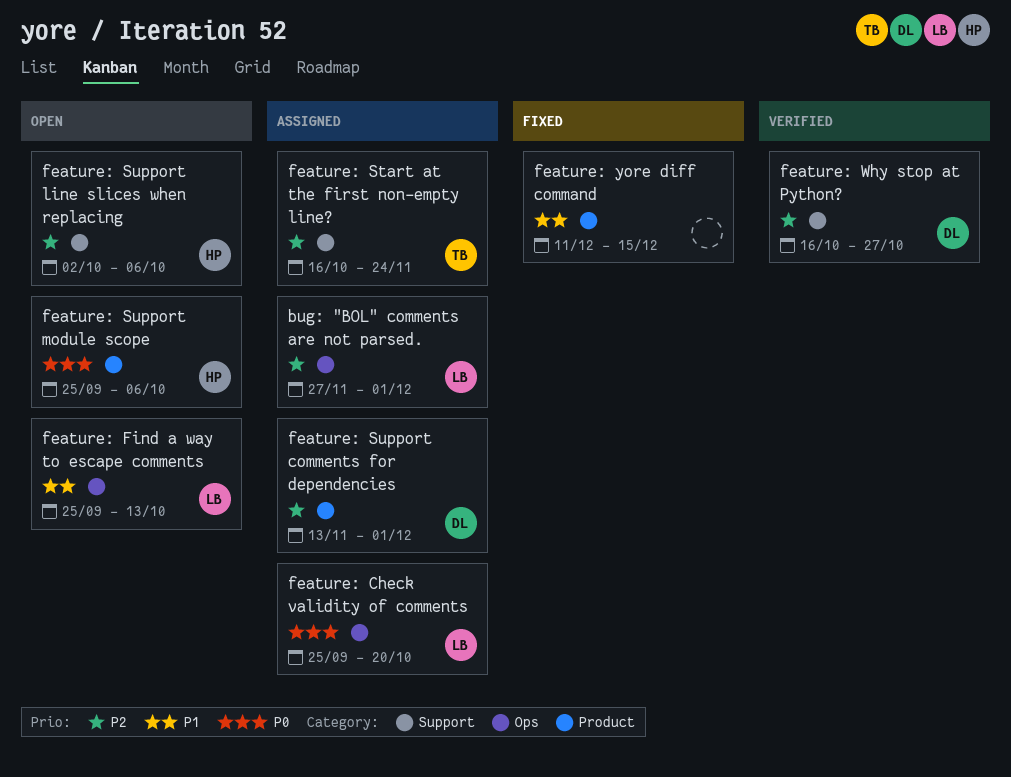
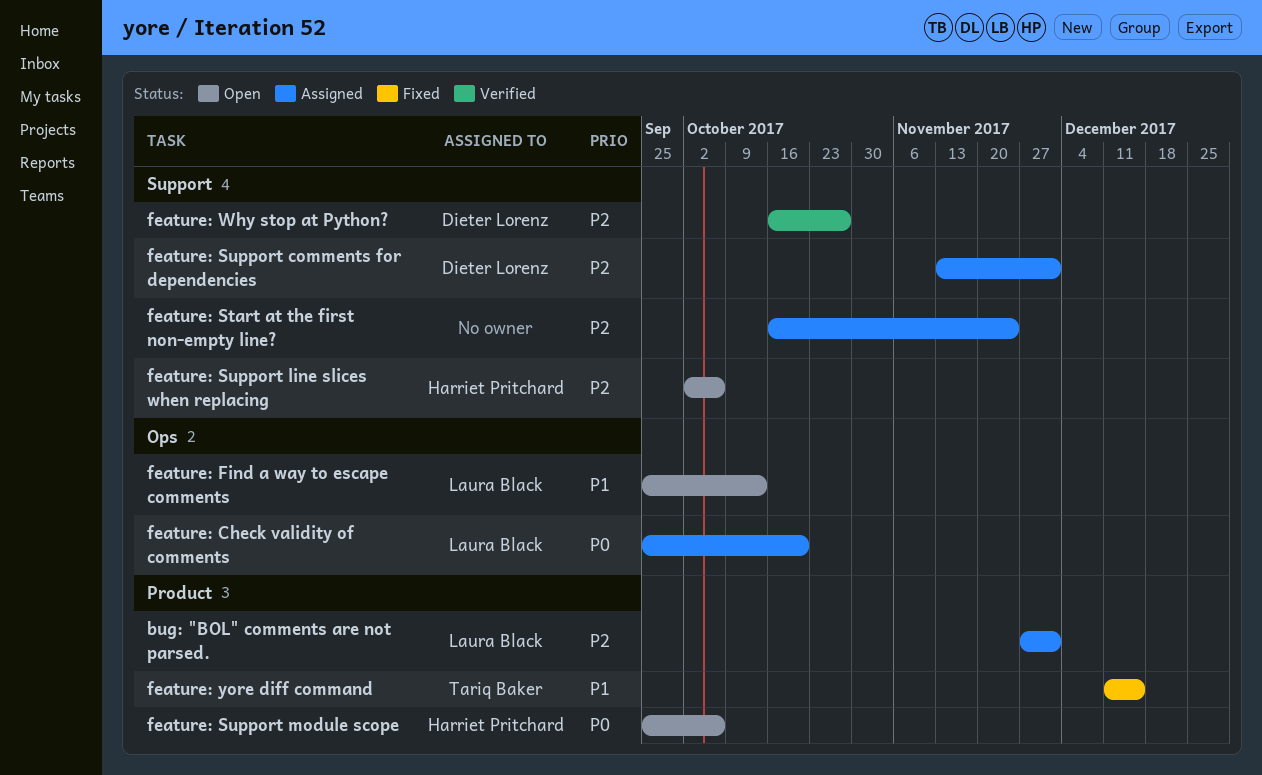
bug: "BOL" comments are not parsed., label: Ops -> Product
feature: Start at the first non-empty line?, owner: Tariq Baker -> none
feature: Support comments for dependencies, label: Product -> Support
feature: yore diff command, owner: none -> Tariq Baker

